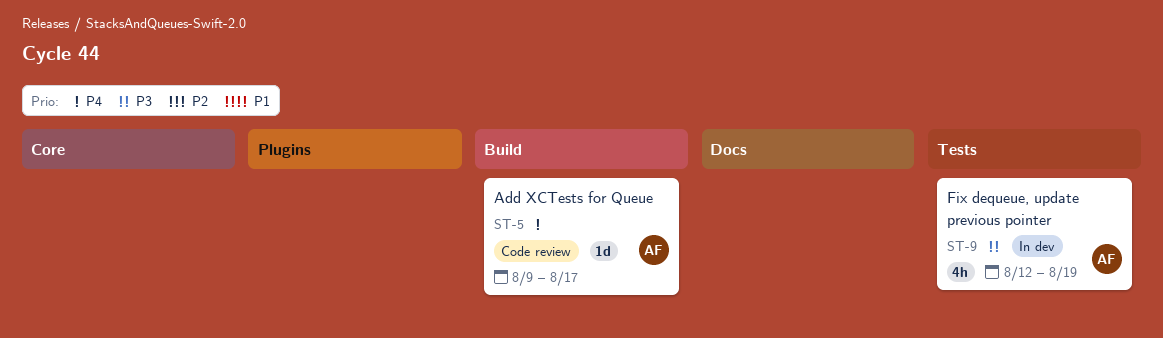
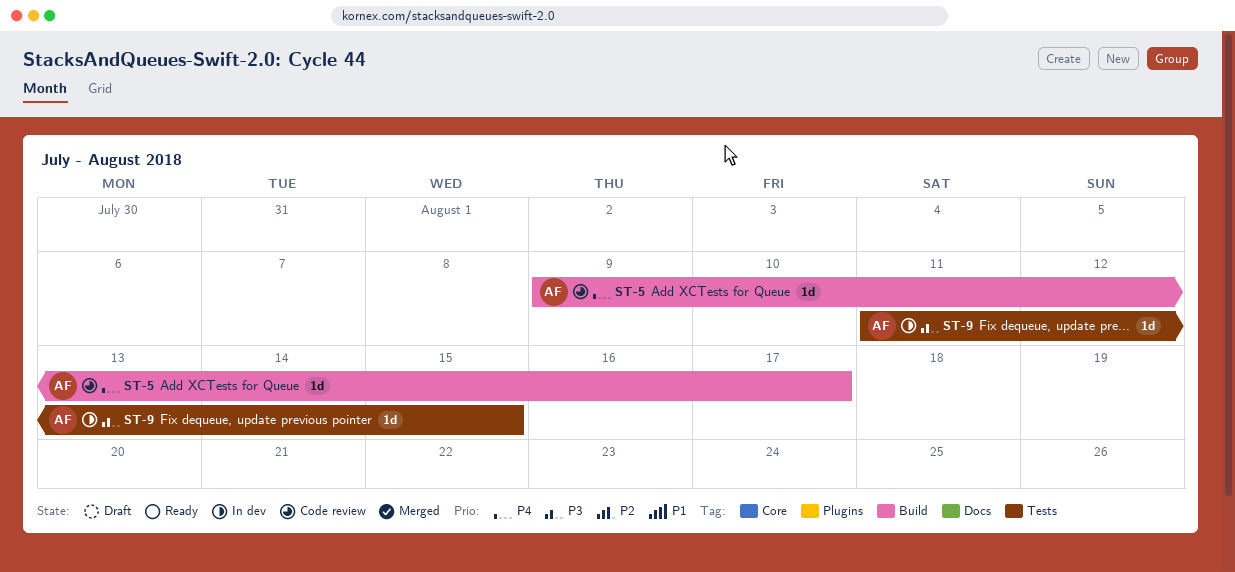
ST-9, estimate: 4h -> 1d
ST-9, start: Aug 12 -> Aug 11
ST-9, due: Aug 19 -> Aug 15

